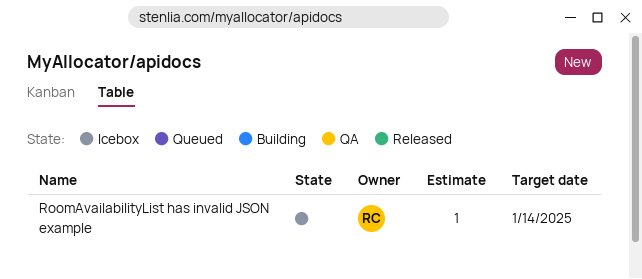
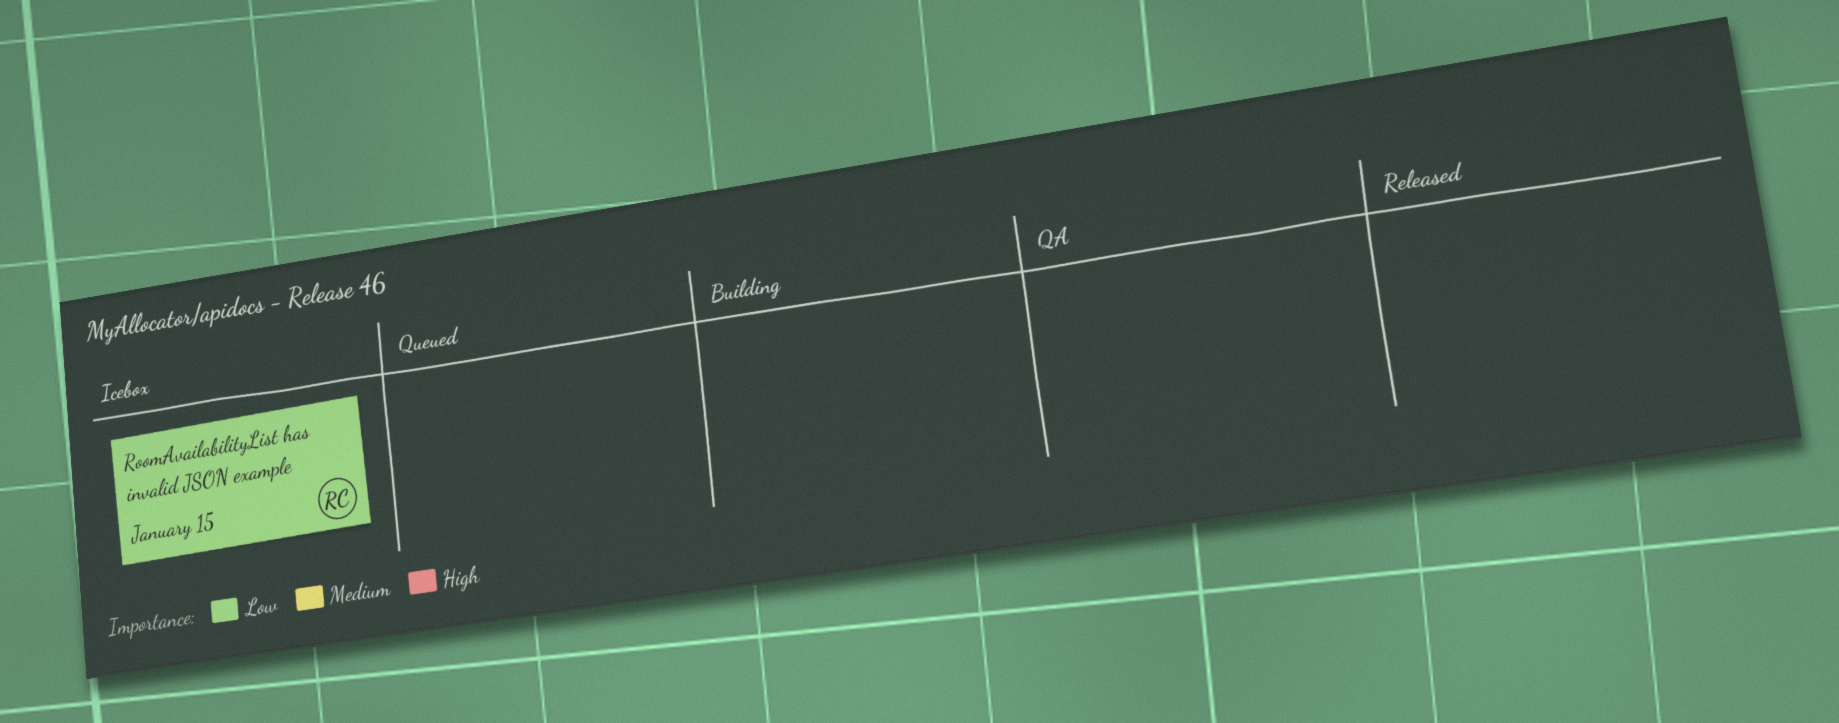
RoomAvailabilityList has invalid JSON example, due: Jan 14 -> Jan 15

